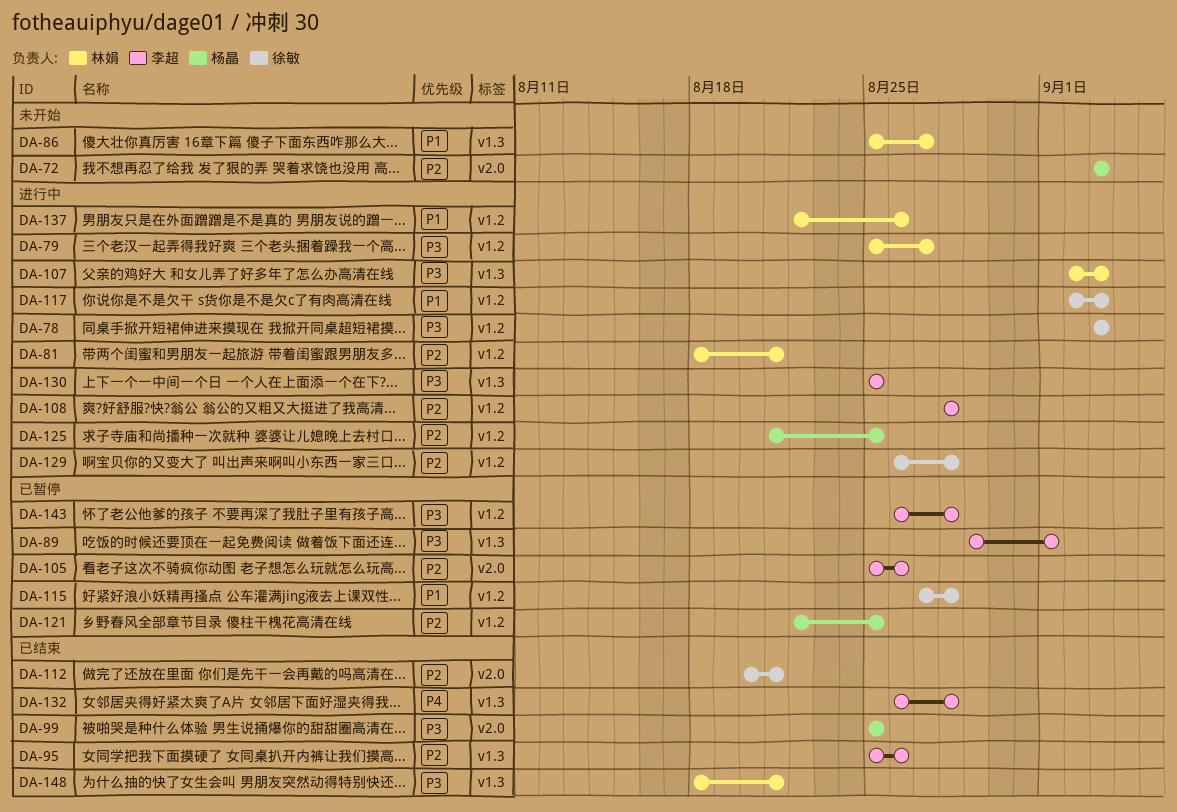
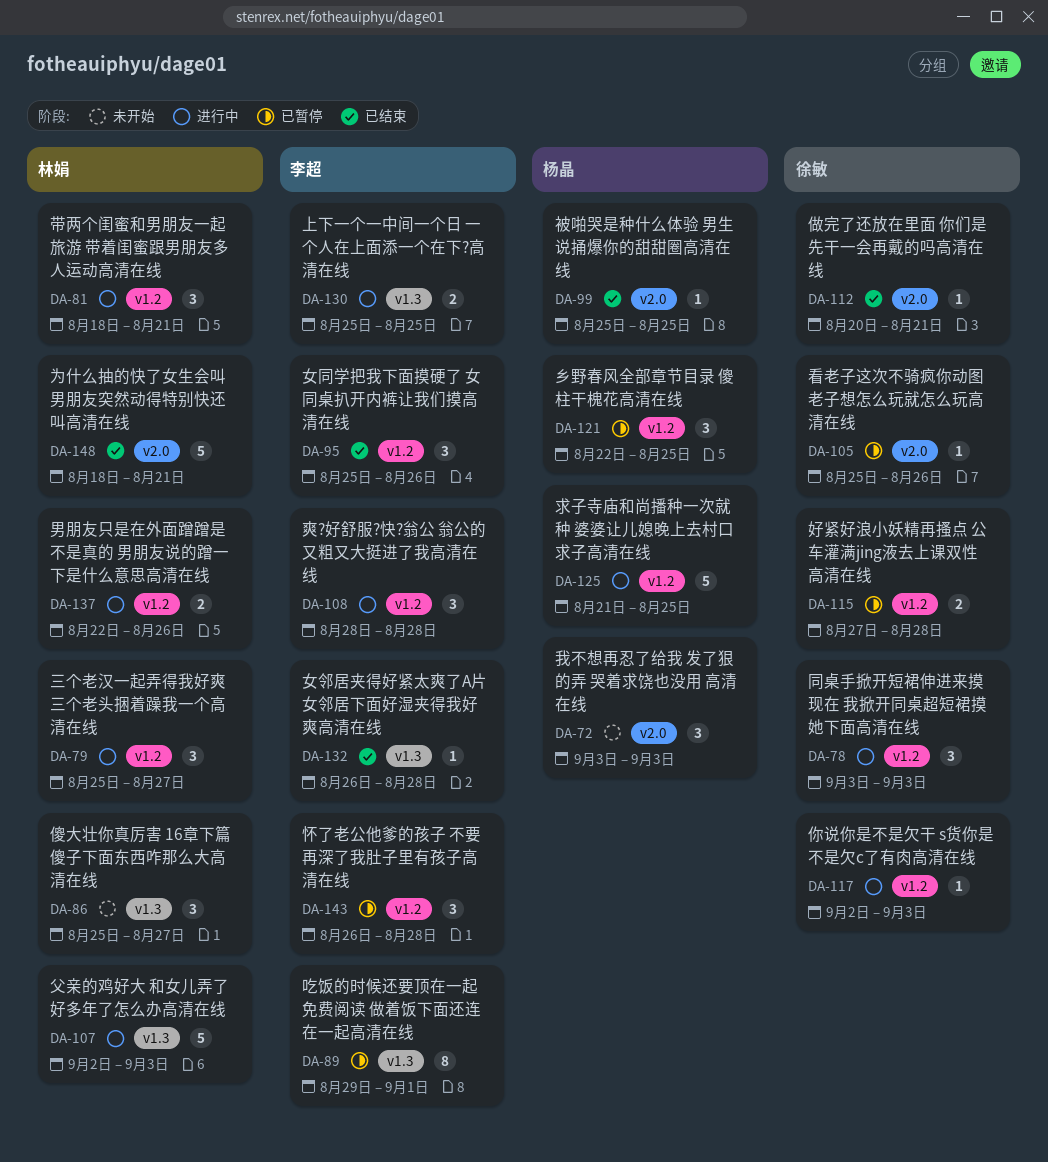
DA-95, label: v1.3 -> v1.2
DA-105, owner: 李超 -> 徐敏
DA-129: present -> none
DA-148, label: v1.3 -> v2.0

